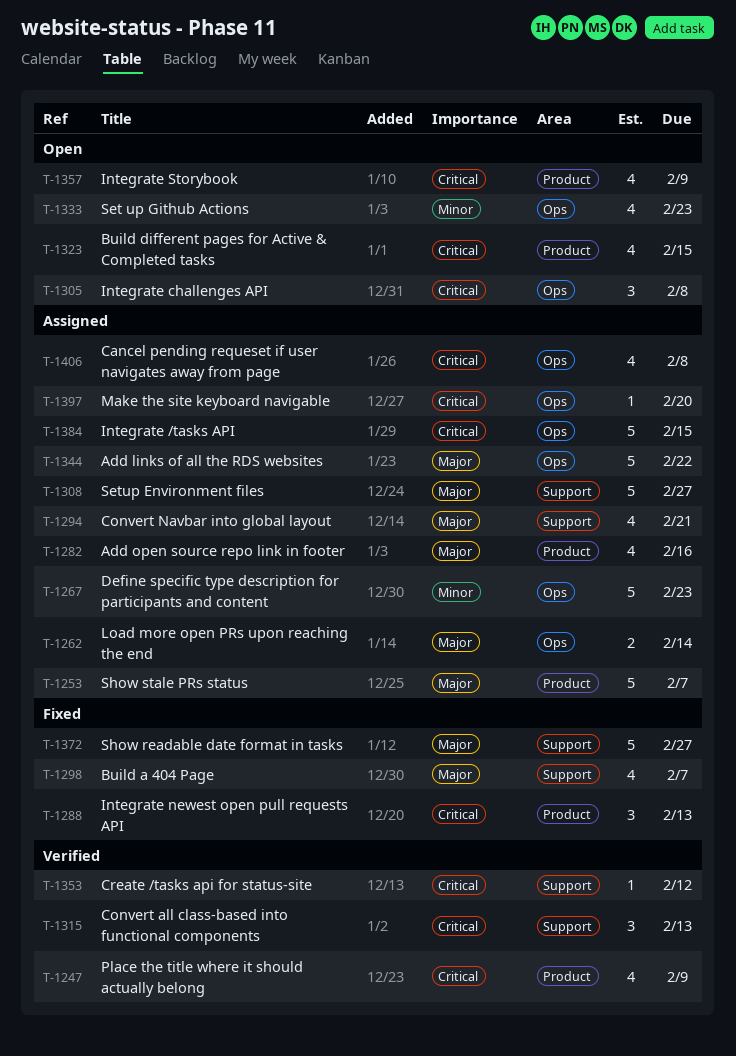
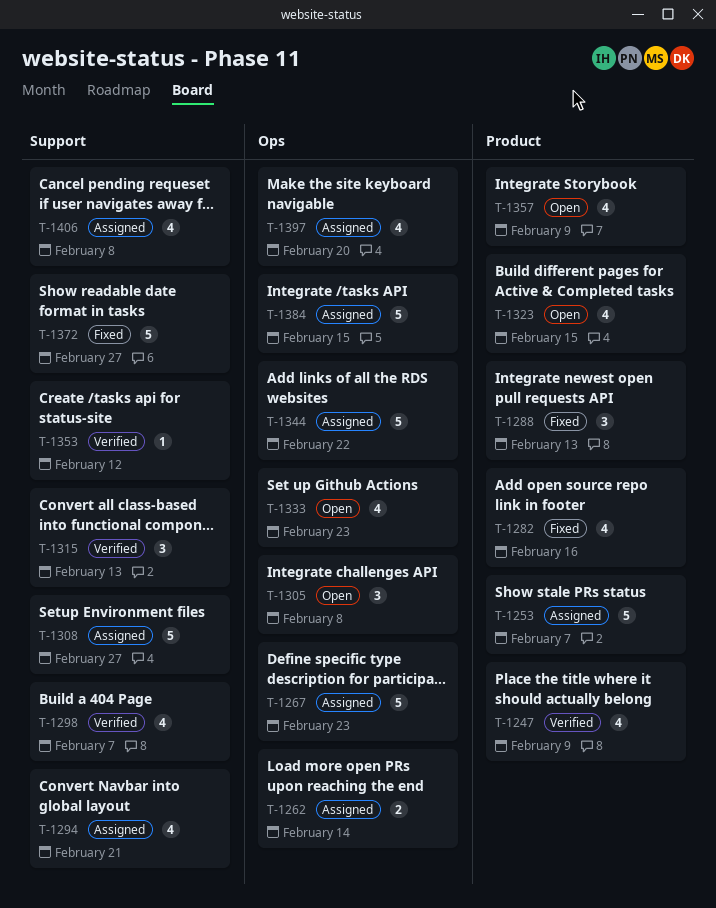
T-1282, status: Assigned -> Fixed
T-1298, status: Fixed -> Verified
T-1397, estimate: 1 -> 4
T-1406, label: Ops -> Support

